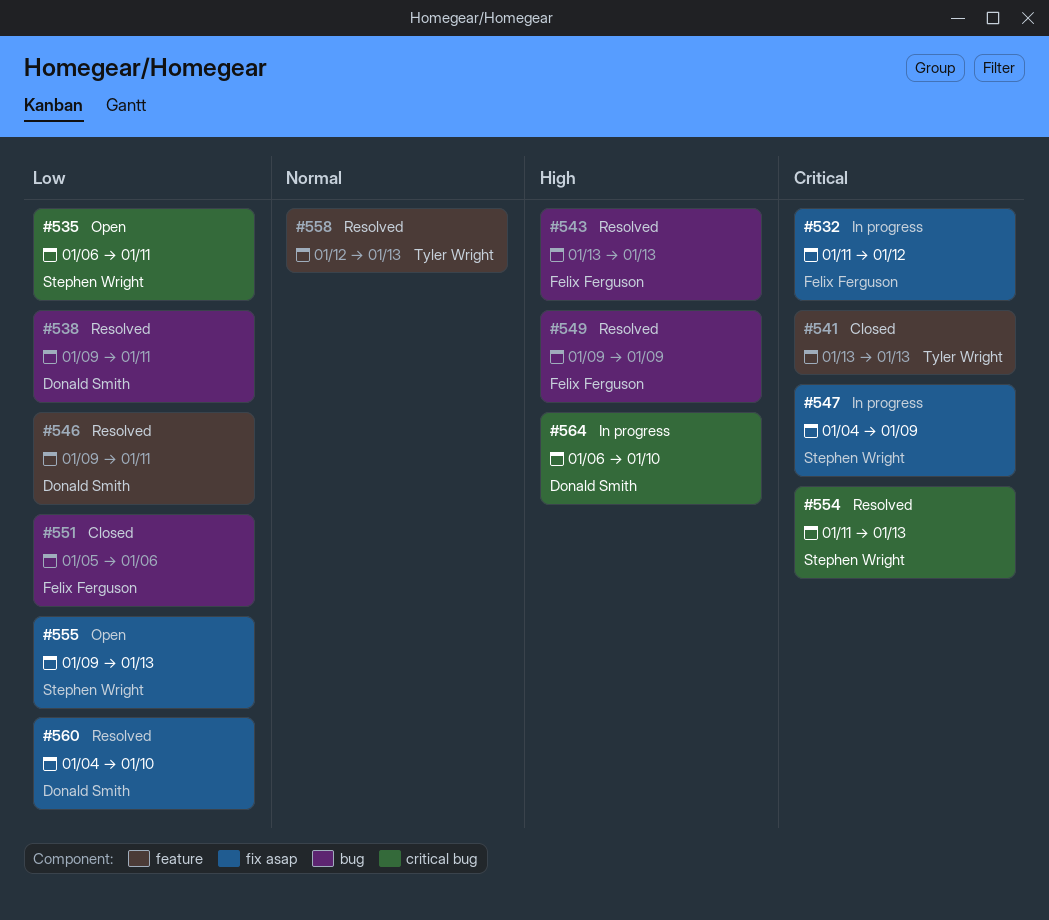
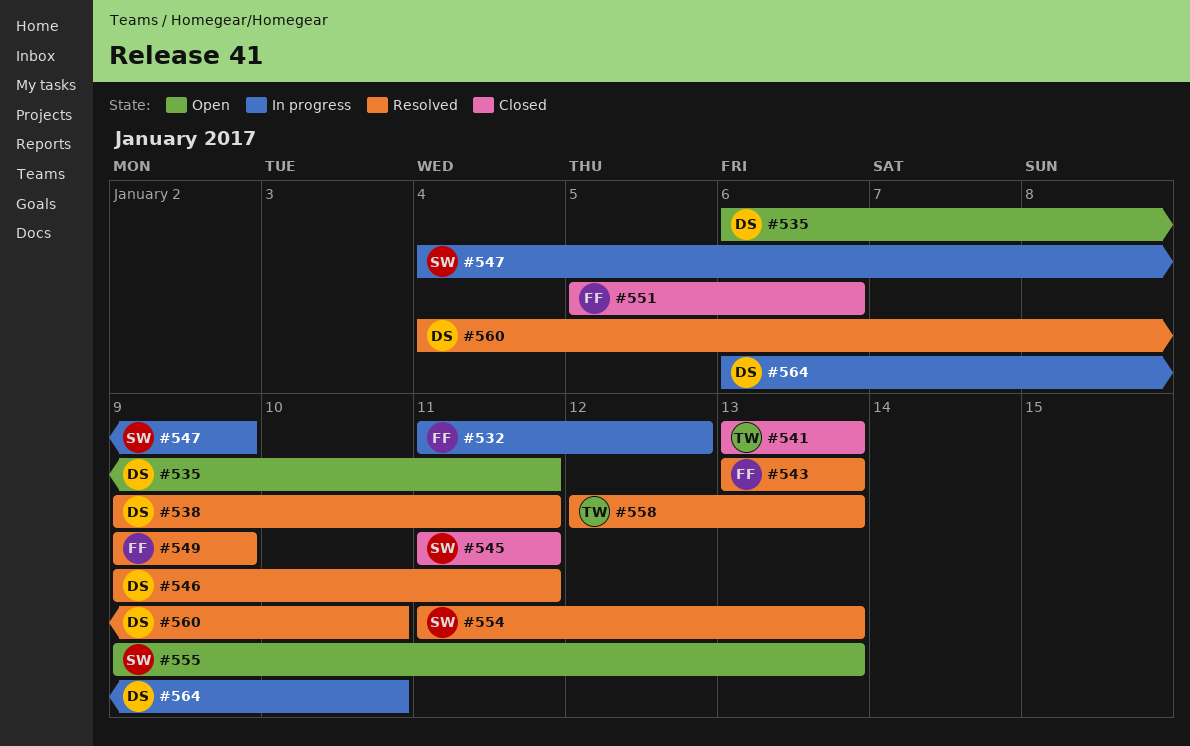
#535, owner: Stephen Wright -> Donald Smith
#545: none -> present

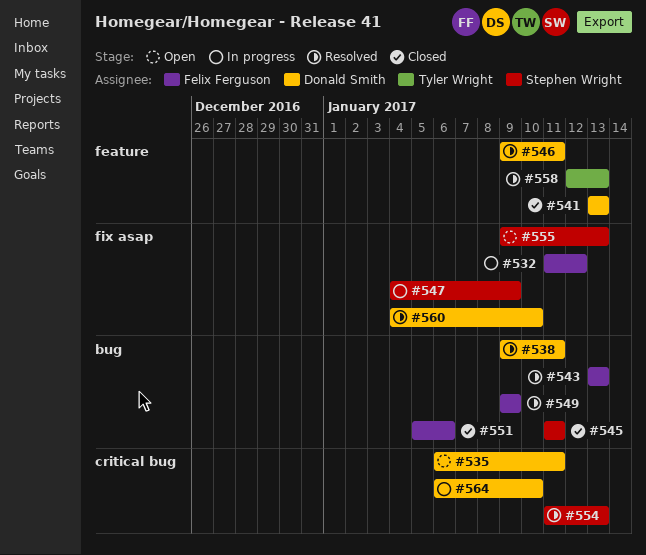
#541, owner: Tyler Wright -> Donald Smith

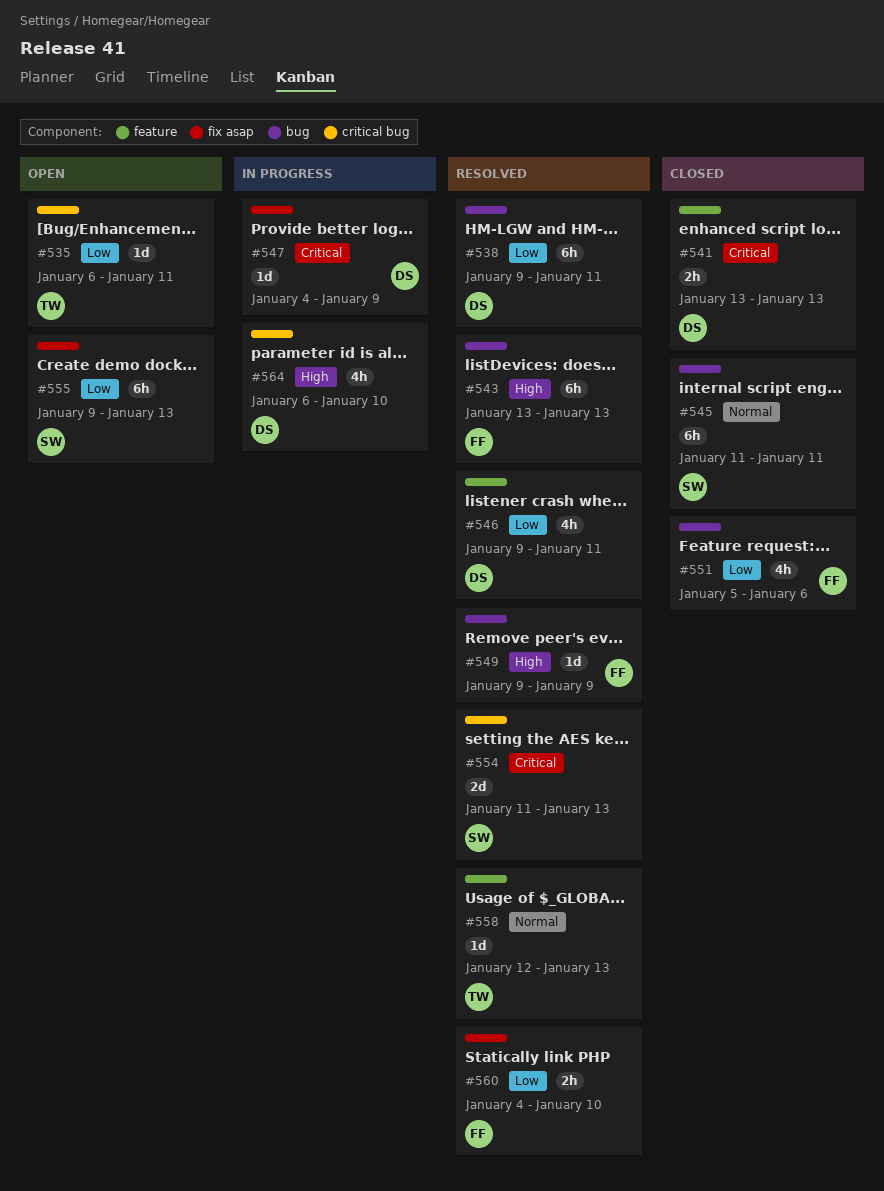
#532: present -> none
#535, owner: Donald Smith -> Tyler Wright
#547, owner: Stephen Wright -> Donald Smith
#560, owner: Donald Smith -> Felix Ferguson

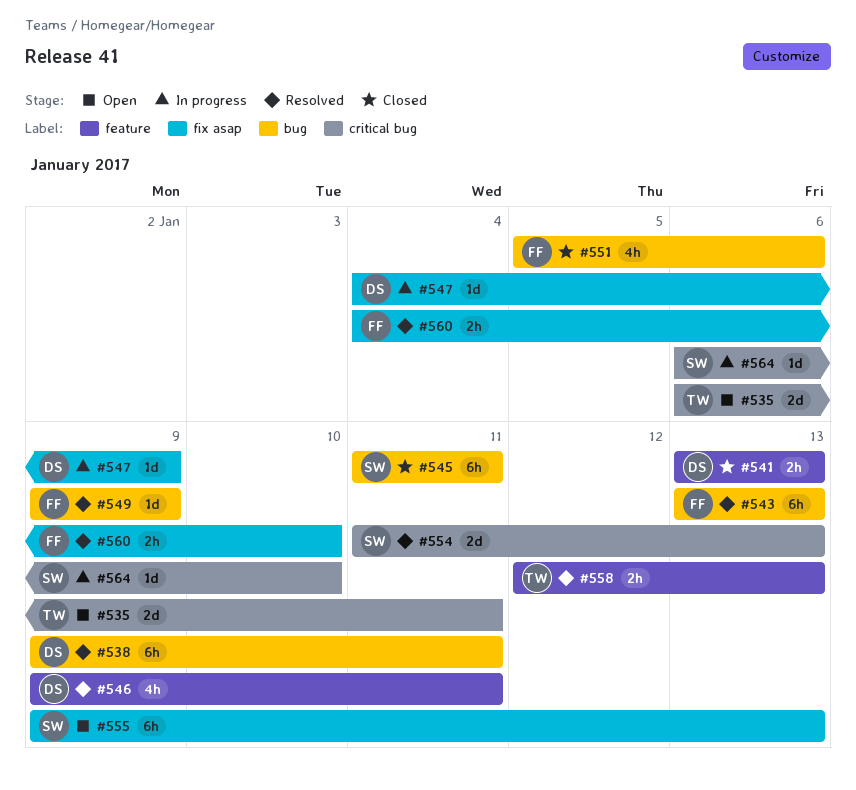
#535, estimate: 1d -> 2d
#558, estimate: 1d -> 2h
#564, owner: DS -> SW
#564, estimate: 4h -> 1d

